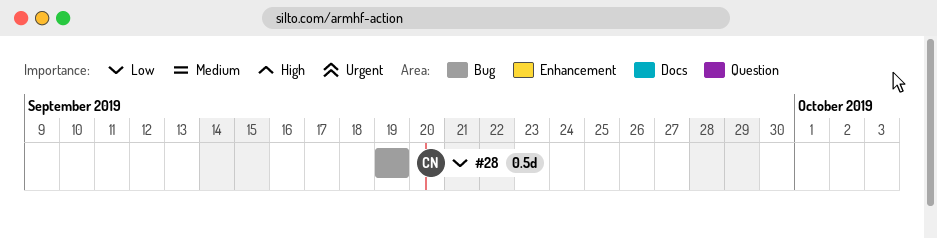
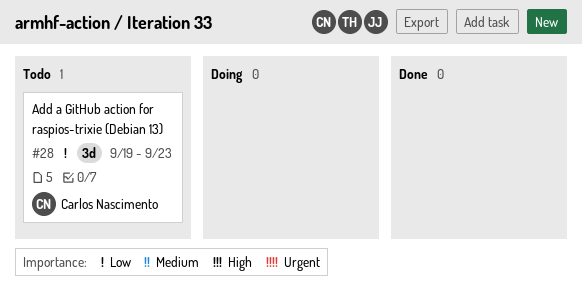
#28, estimate: 0.5d -> 3d
#28, due: Sep 19 -> Sep 23

